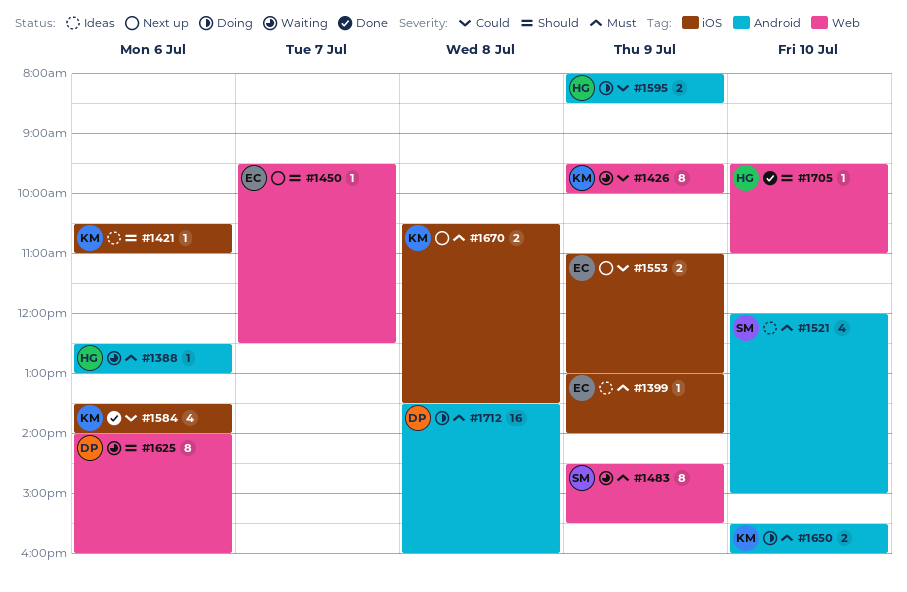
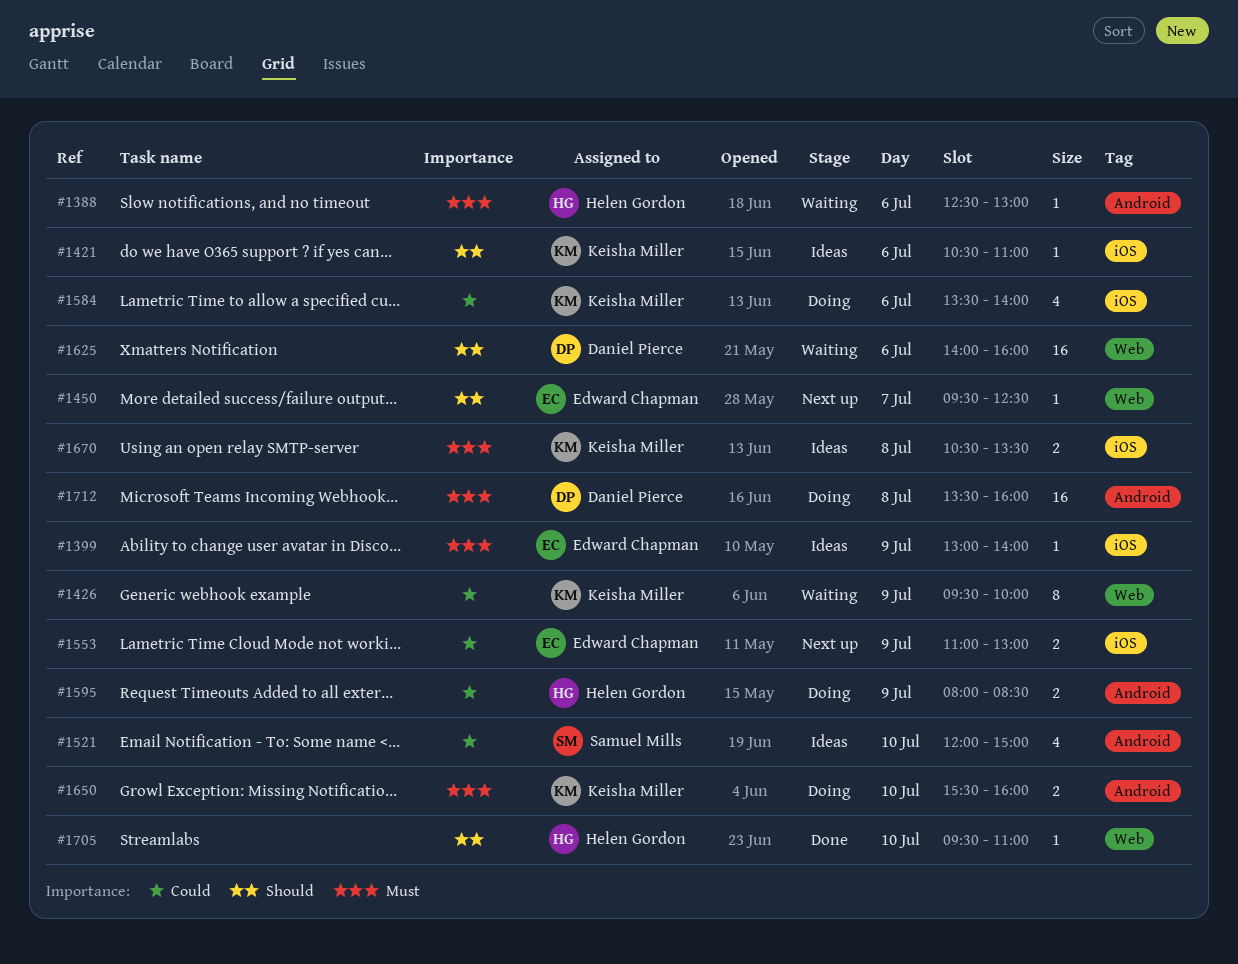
#1483: present -> none
#1521, priority: Must -> Could
#1584, status: Done -> Doing
#1625, estimate: 8 -> 16
#1670, status: Next up -> Ideas

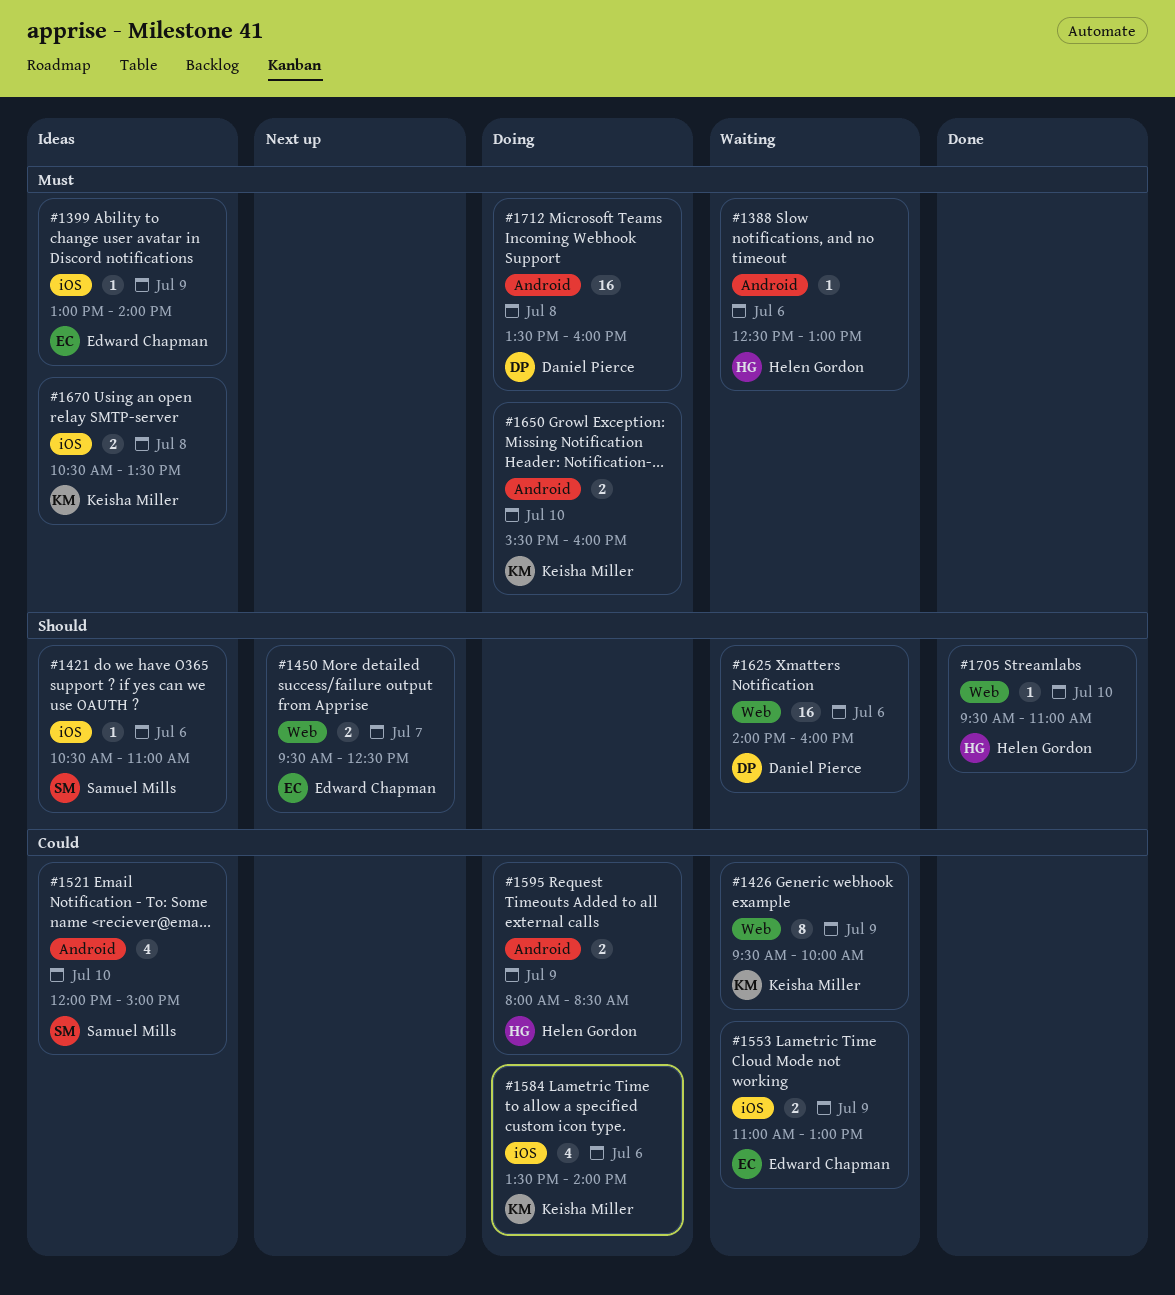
#1421, owner: Keisha Miller -> Samuel Mills
#1450, estimate: 1 -> 2
#1553, status: Next up -> Waiting

